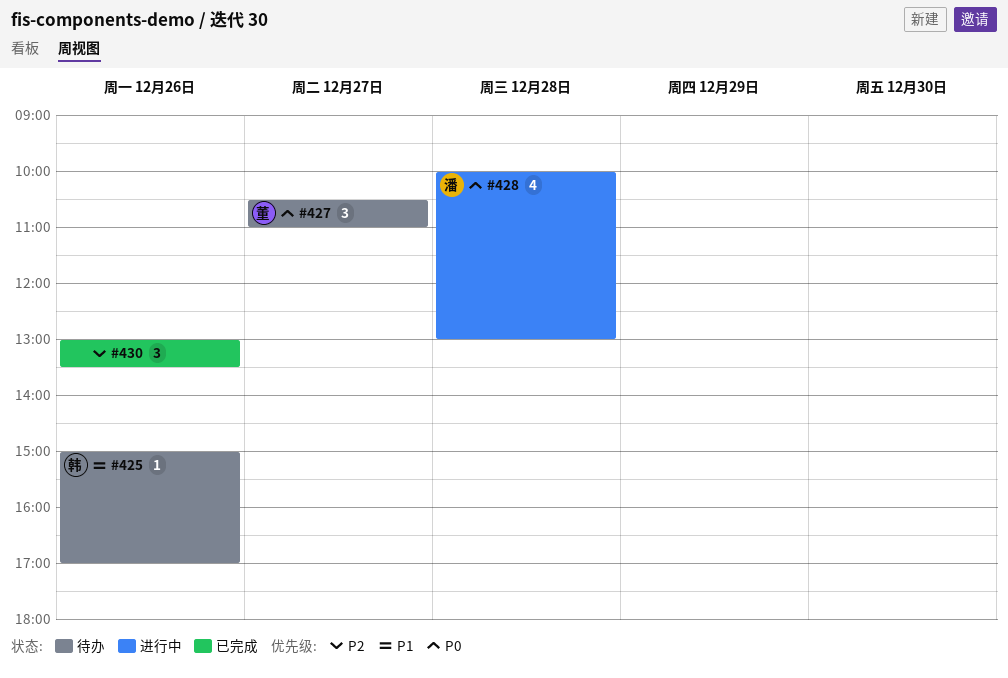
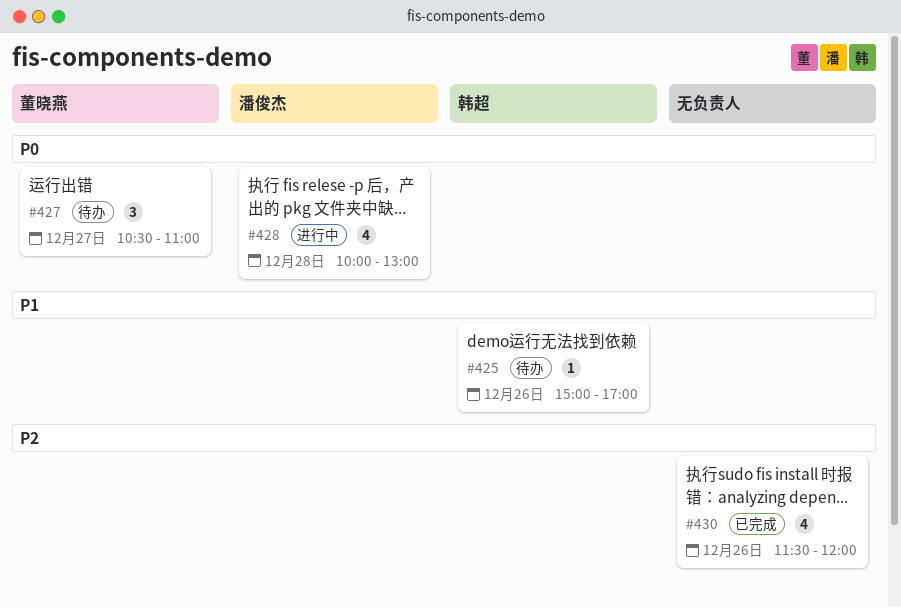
#430, estimate: 3 -> 4
#430, begins: 13:00 -> 11:30
#430, ends: 13:30 -> 12:00

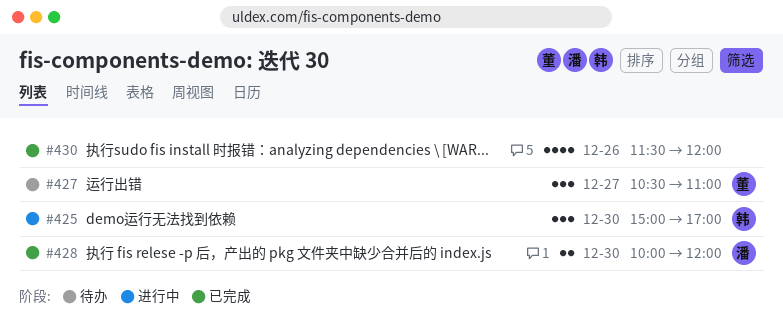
#425, status: 待办 -> 进行中
#425, estimate: 1 -> 3
#425, day: Dec 26 -> Dec 30
#428, status: 进行中 -> 已完成
#428, estimate: 4 -> 2
#428, day: Dec 28 -> Dec 30
#428, ends: 13:00 -> 12:00

